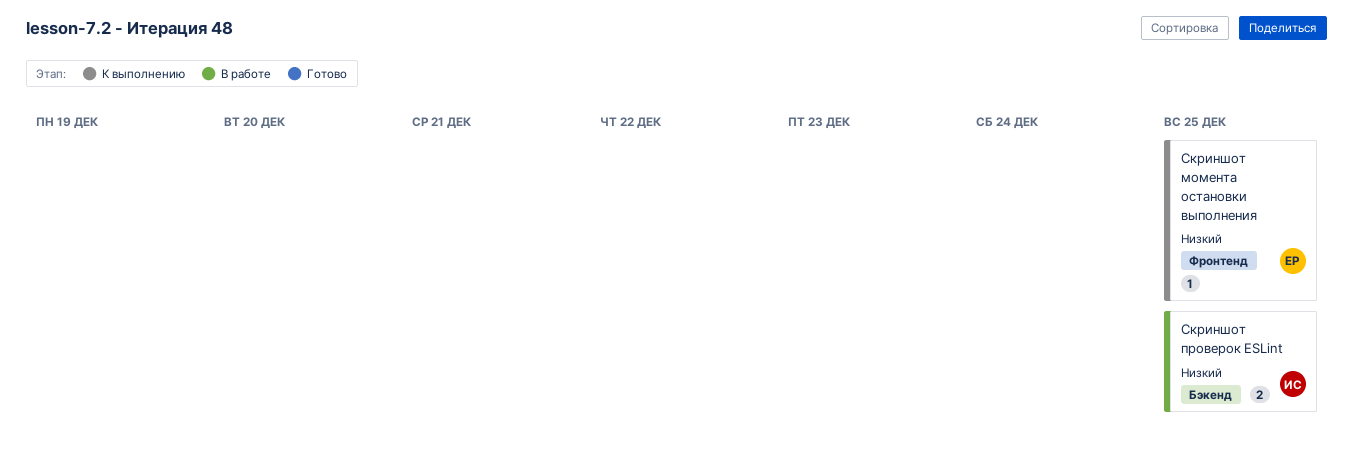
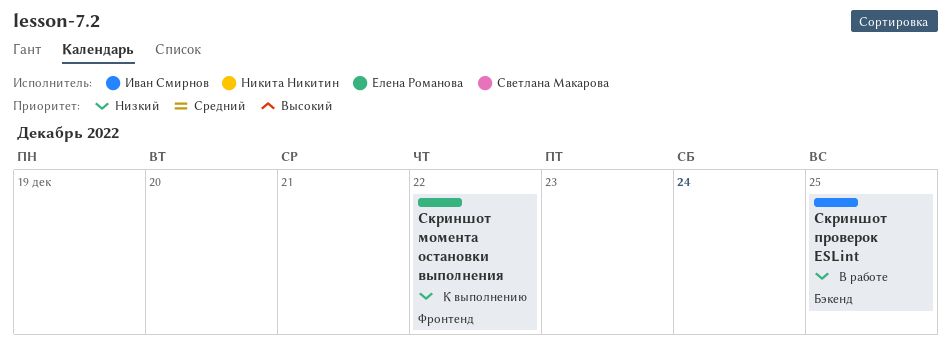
Скриншот момента остановки выполнения, due: Dec 25 -> Dec 22

